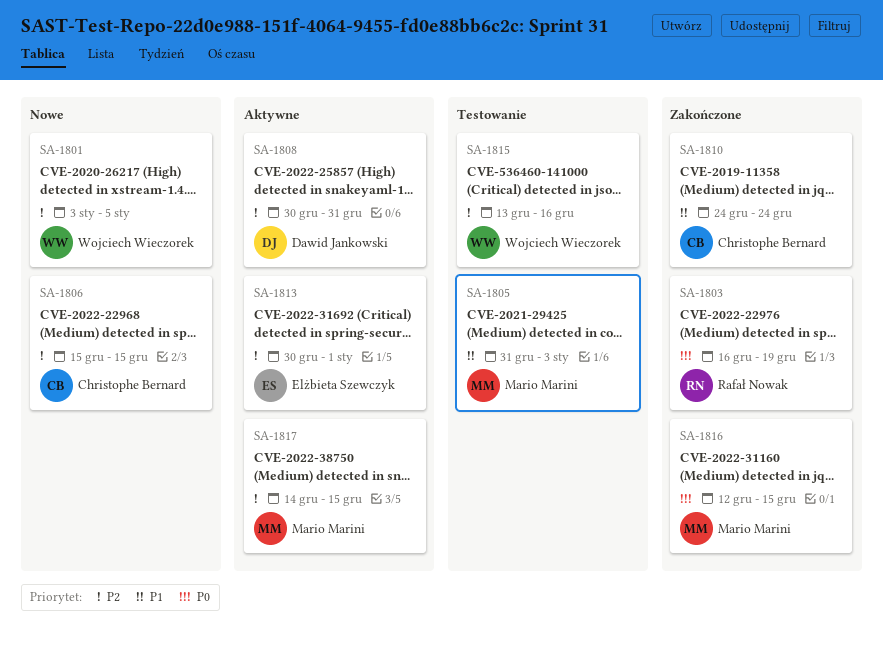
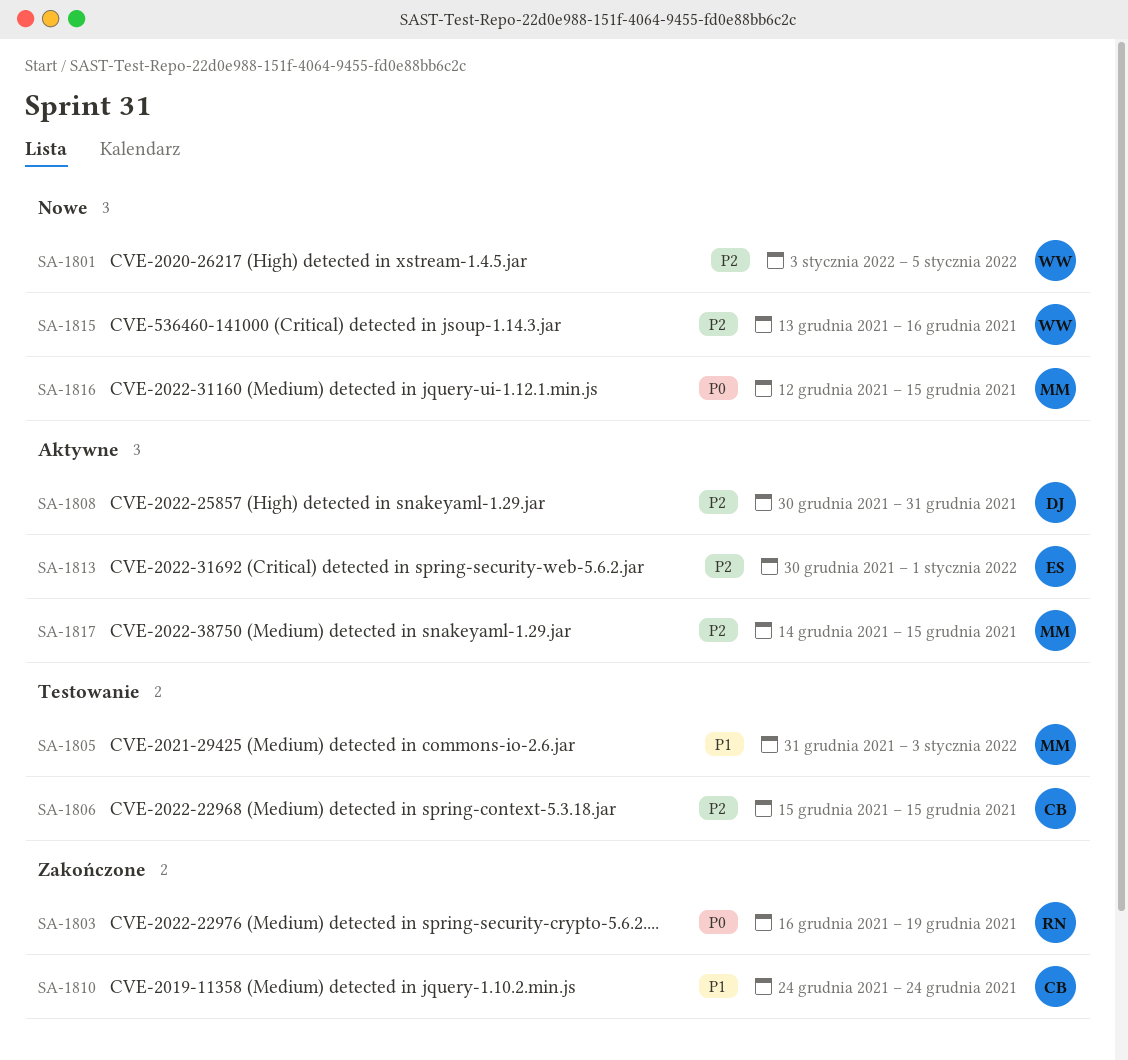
SA-1806, status: Nowe -> Testowanie
SA-1815, status: Testowanie -> Nowe
SA-1816, status: Zakończone -> Nowe

